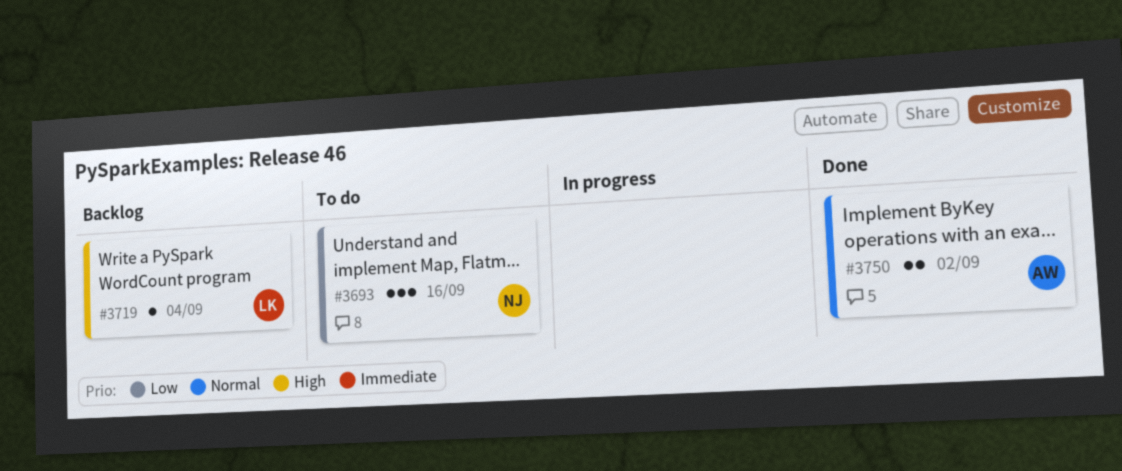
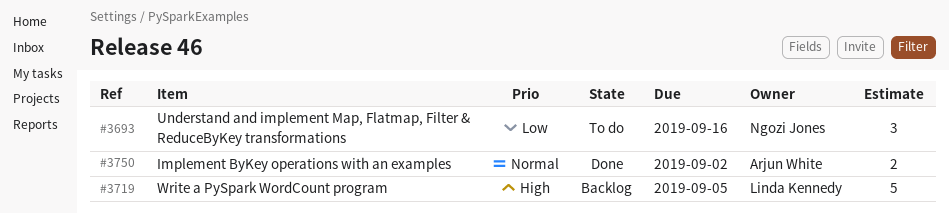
#3719, estimate: 1 -> 5
#3719, due: Sep 4 -> Sep 5

